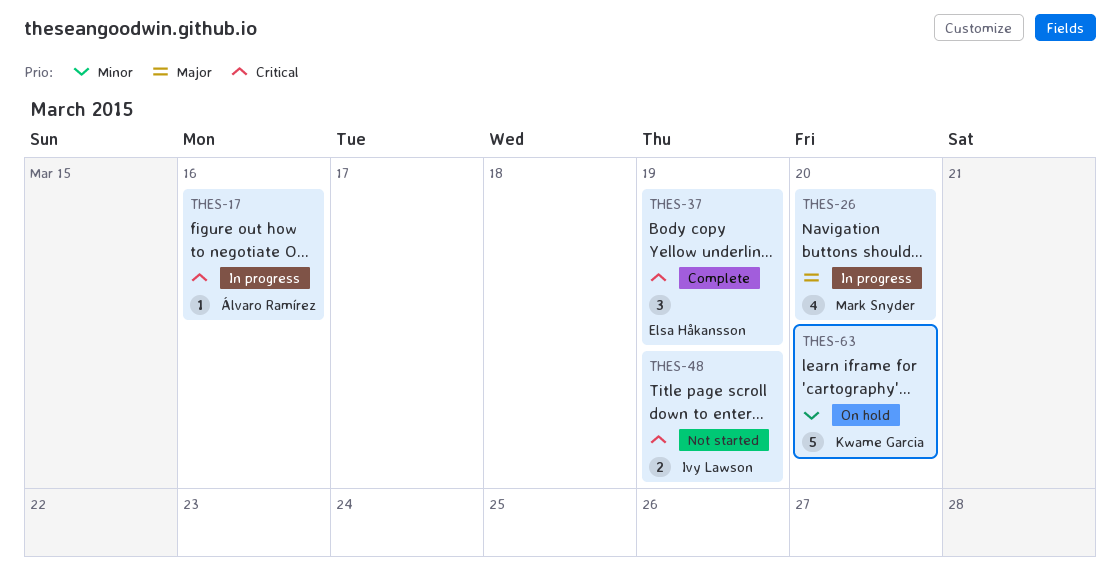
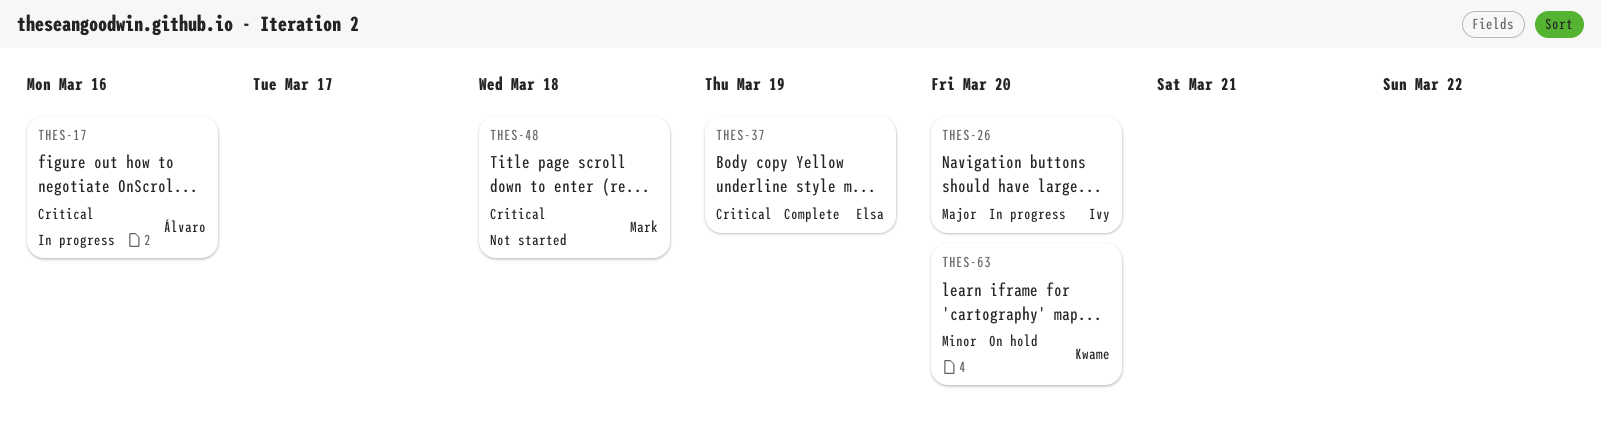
THES-26, owner: Mark Snyder -> Ivy Lawson
THES-48, owner: Ivy Lawson -> Mark Snyder
THES-48, due: Mar 19 -> Mar 18

